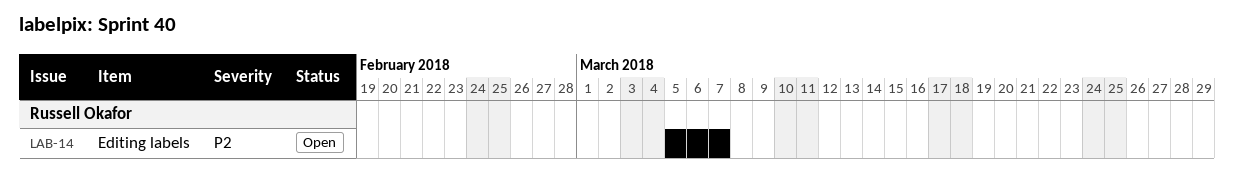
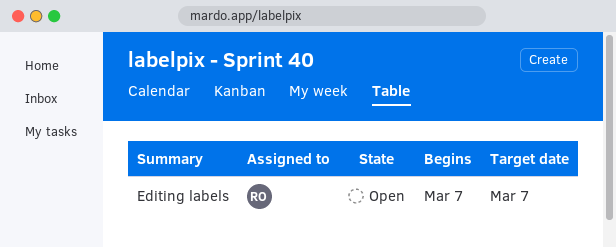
Editing labels, start: Mar 5 -> Mar 7

